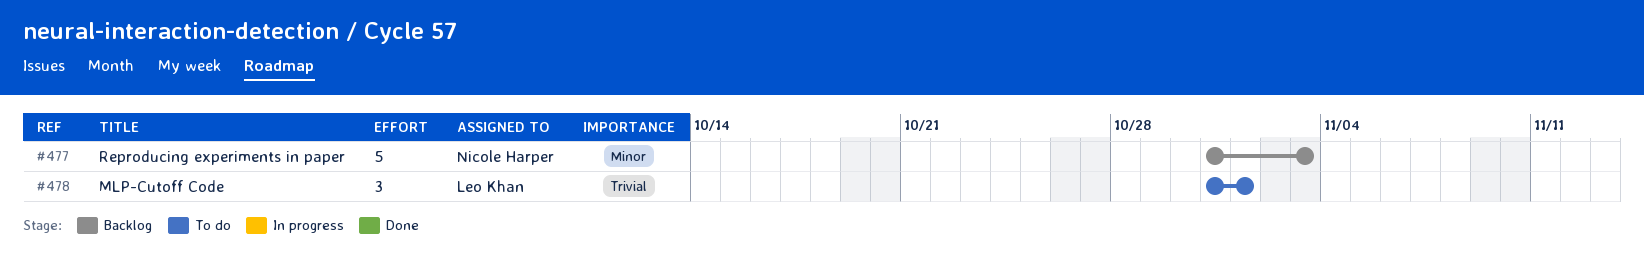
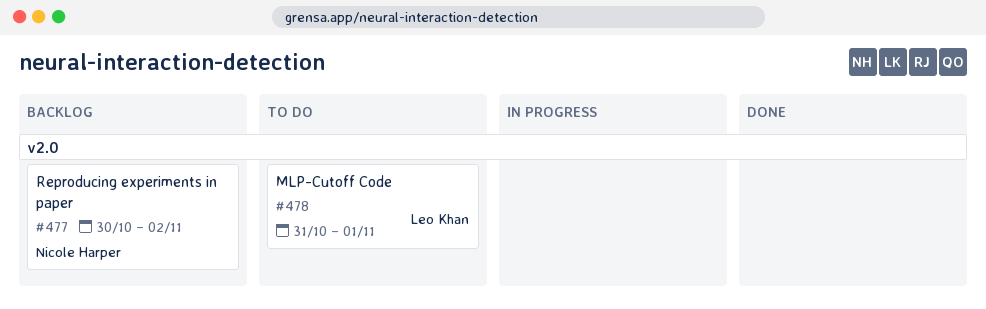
#477, start: Oct 31 -> Oct 30
#477, due: Nov 3 -> Nov 2

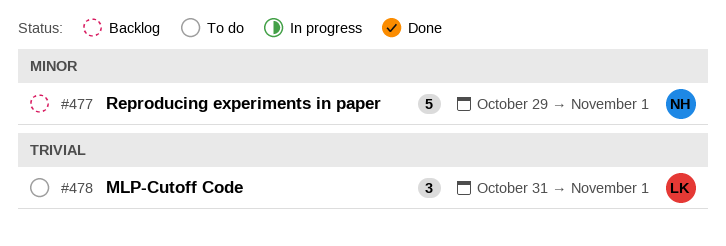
#477, start: Oct 30 -> Oct 29
#477, due: Nov 2 -> Nov 1

